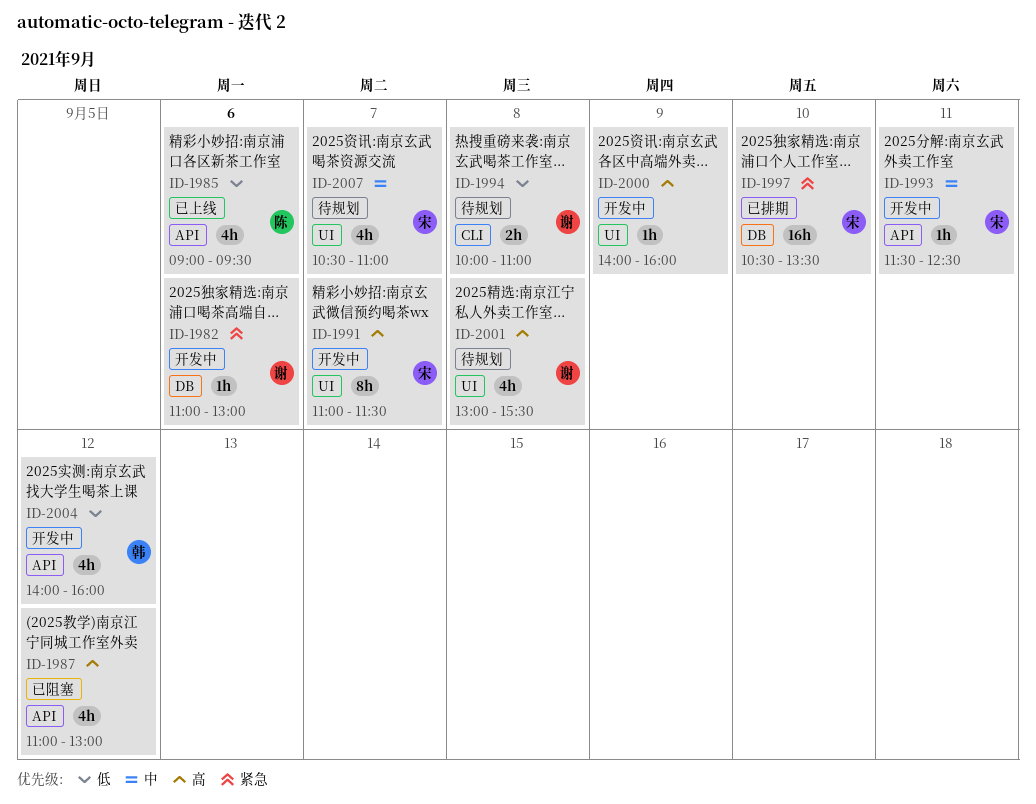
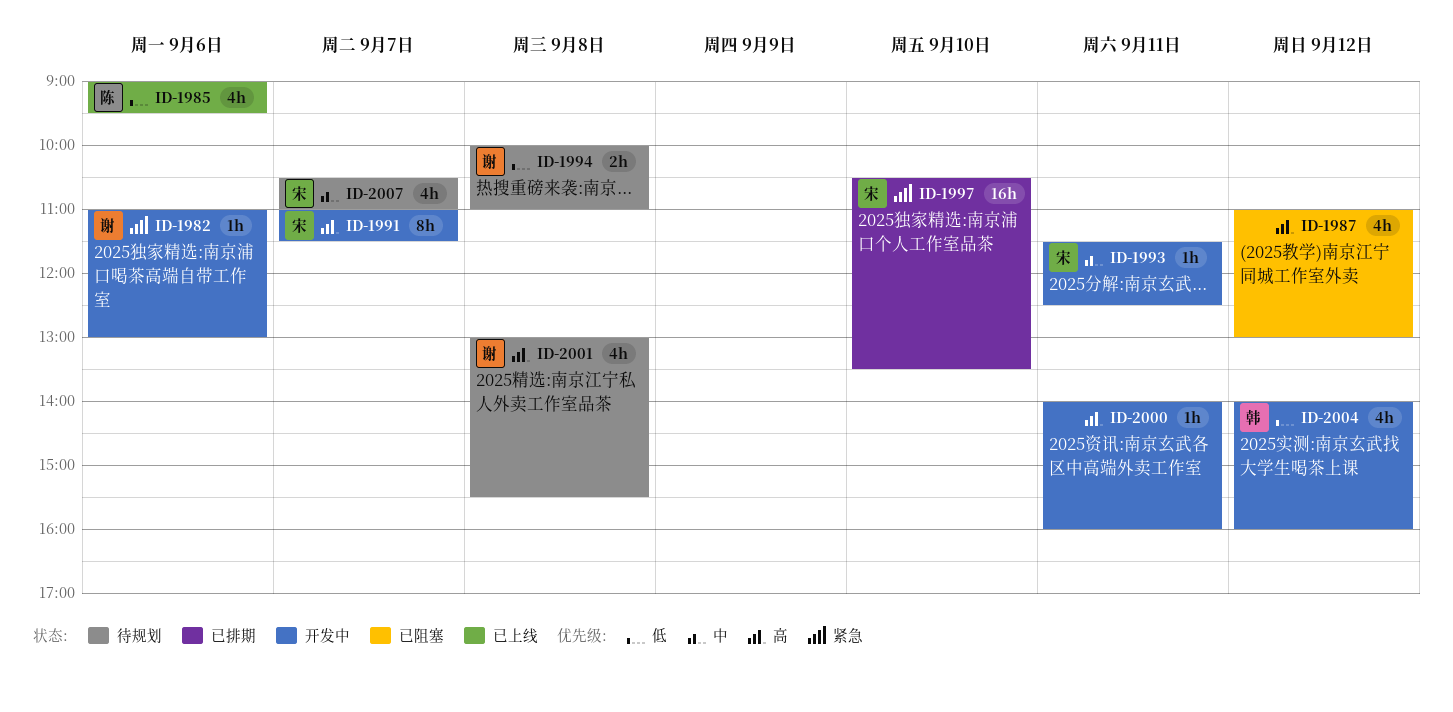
ID-2000, day: Sep 9 -> Sep 11

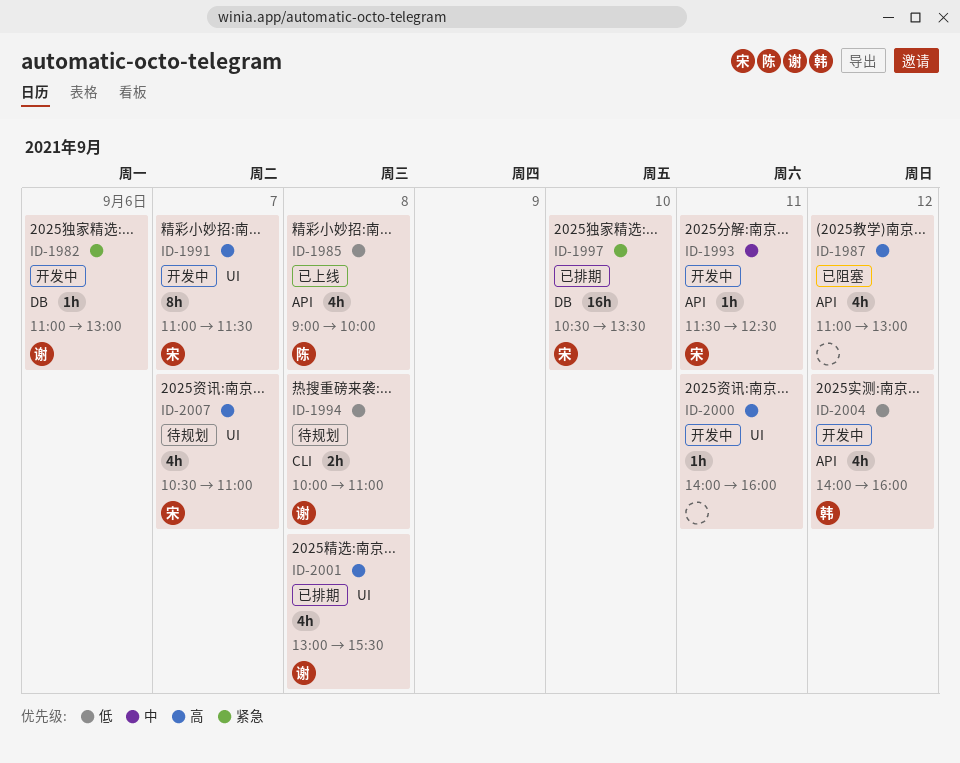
ID-1985, day: Sep 6 -> Sep 8
ID-1985, ends: 09:30 -> 10:00
ID-2001, status: 待规划 -> 已排期
ID-2007, priority: 中 -> 高

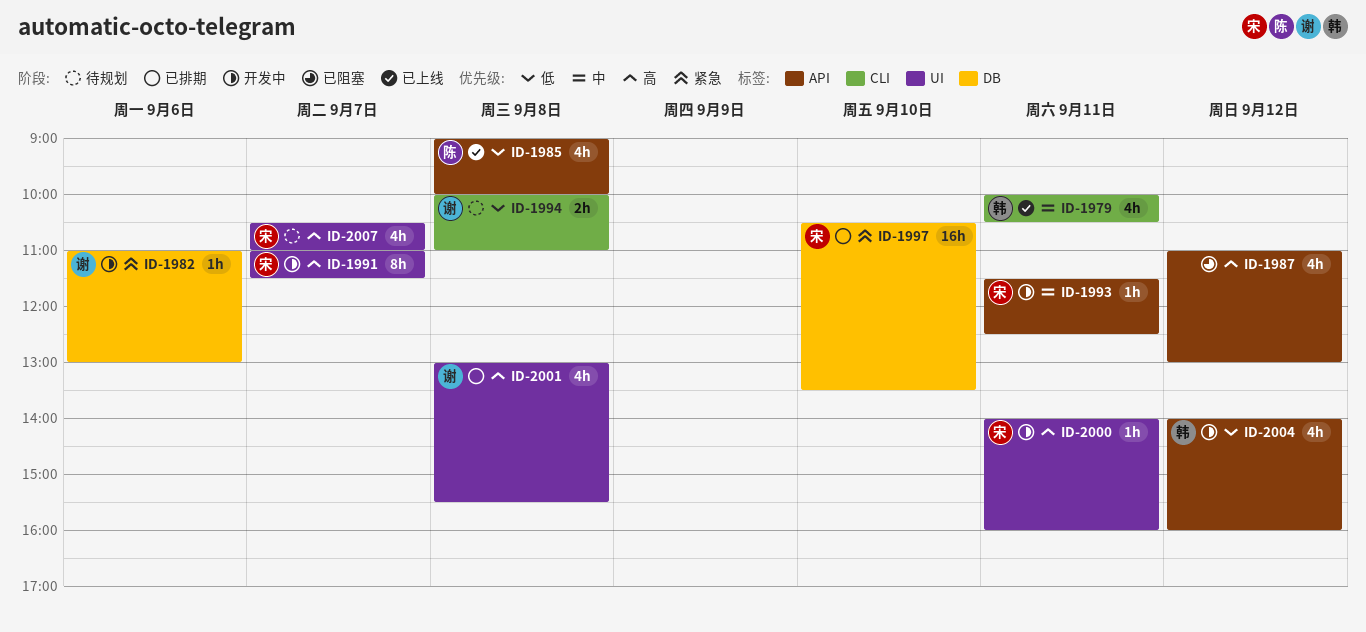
ID-1979: none -> present
ID-2000, owner: none -> 宋

